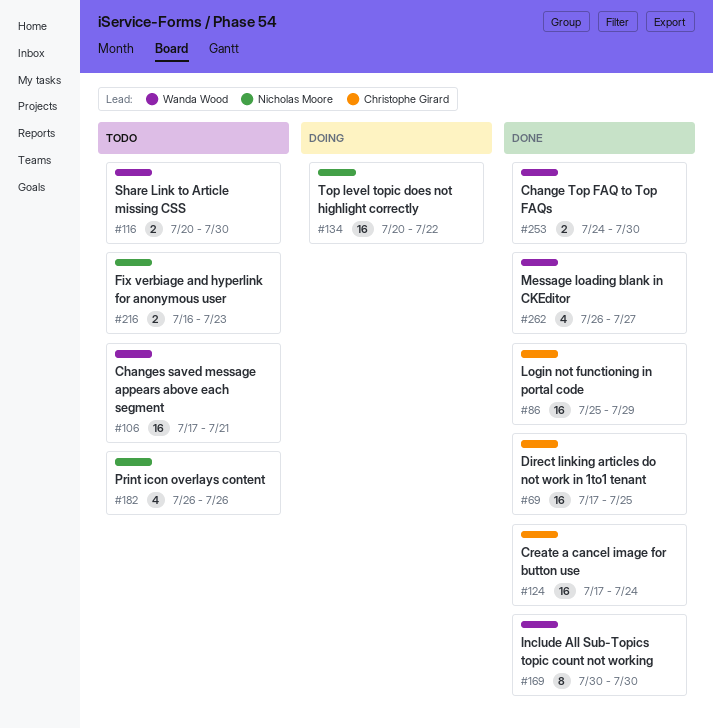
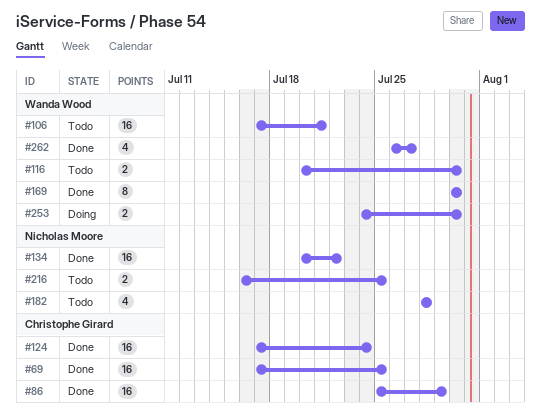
#134, status: Doing -> Done
#182, start: Jul 26 -> Jul 28
#182, due: Jul 26 -> Jul 28
#216, due: Jul 23 -> Jul 25
#253, status: Done -> Doing

